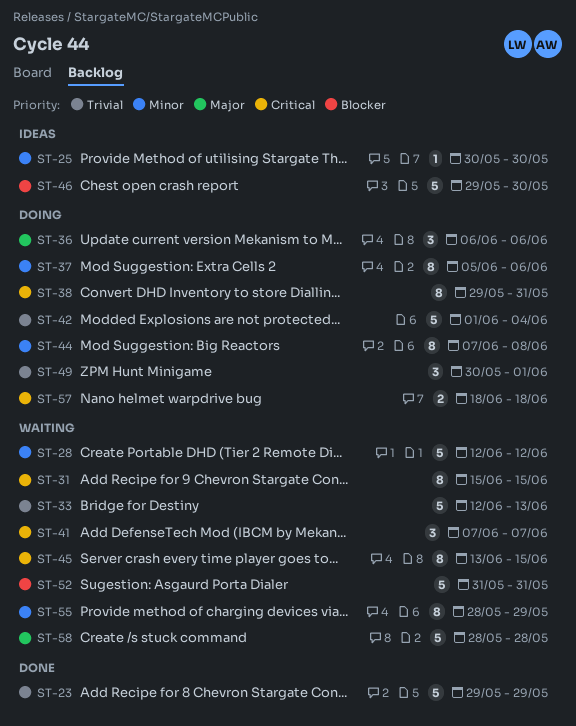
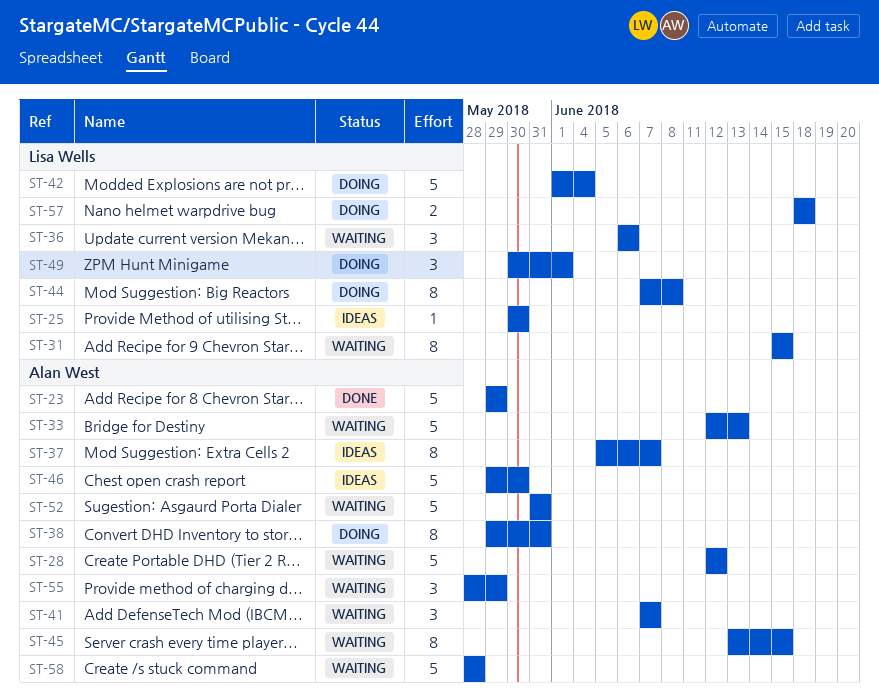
ST-36, status: Doing -> Waiting
ST-37, status: Doing -> Ideas
ST-37, due: Jun 6 -> Jun 7
ST-55, estimate: 8 -> 3

